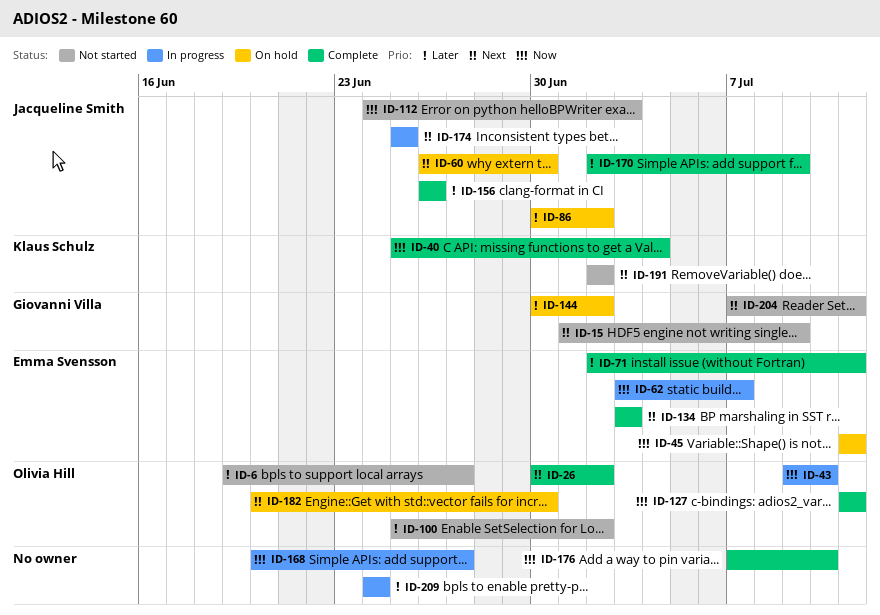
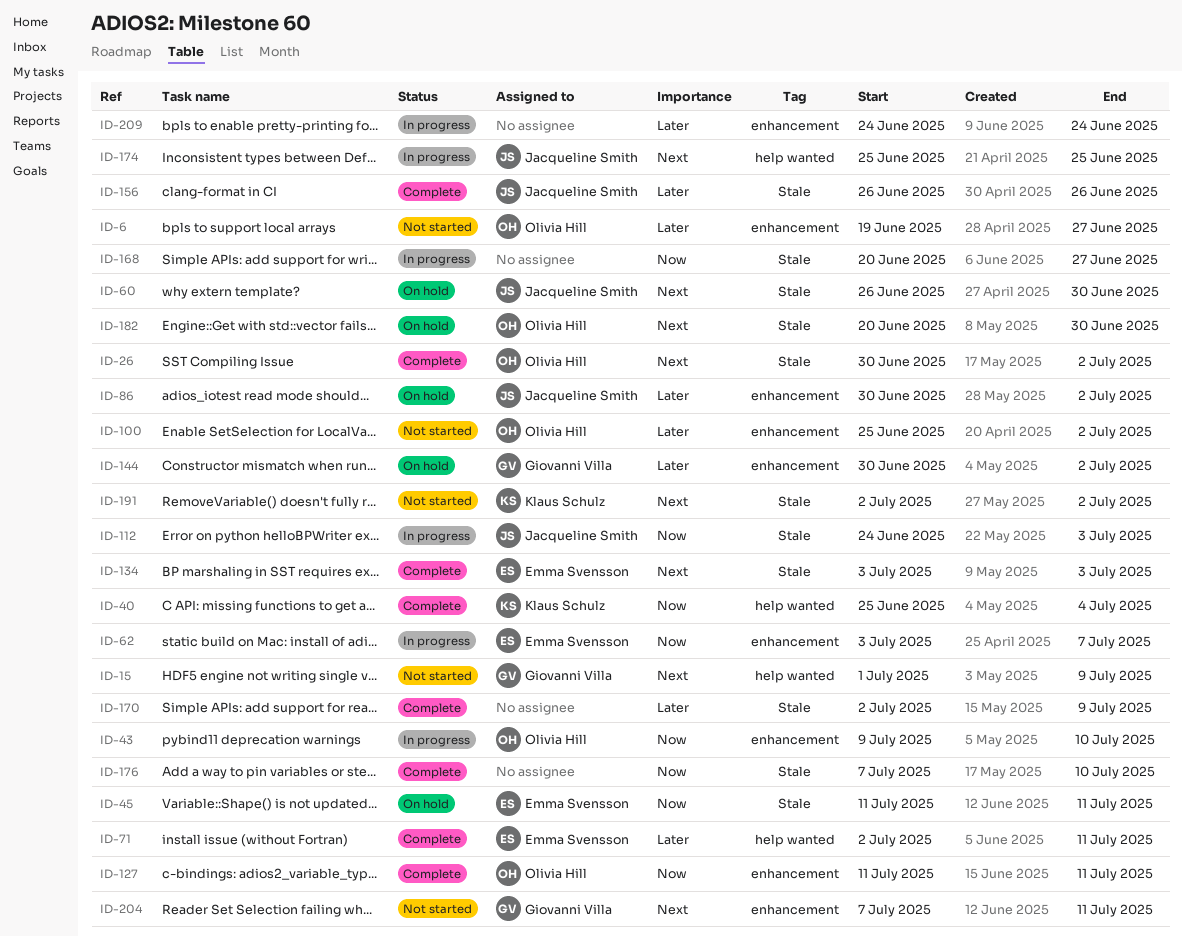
ID-112, status: Not started -> In progress
ID-170, owner: Jacqueline Smith -> none

